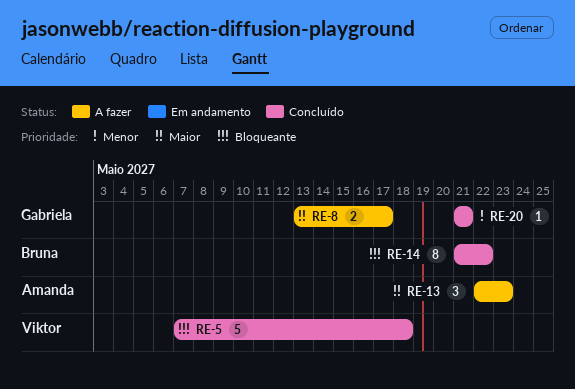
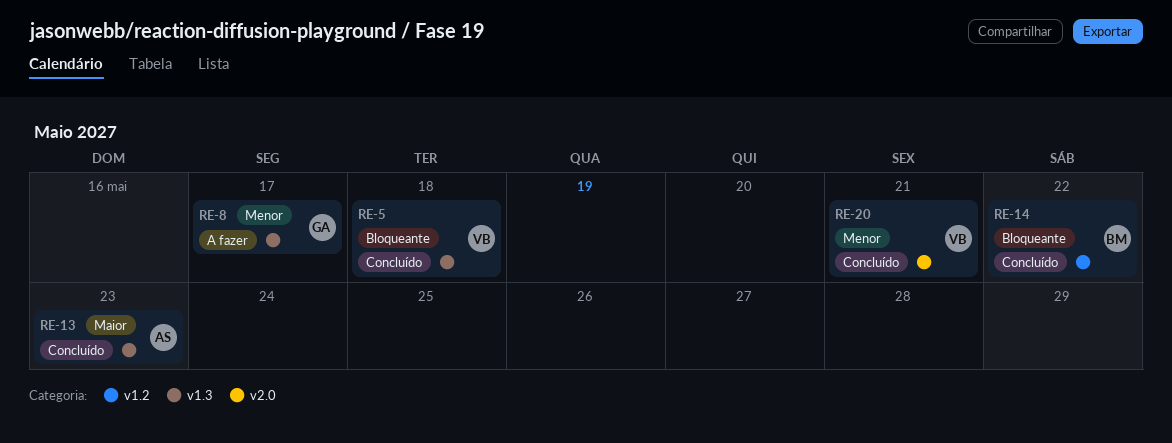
RE-8, priority: Maior -> Menor
RE-13, status: A fazer -> Concluído
RE-20, owner: Gabriela -> Viktor

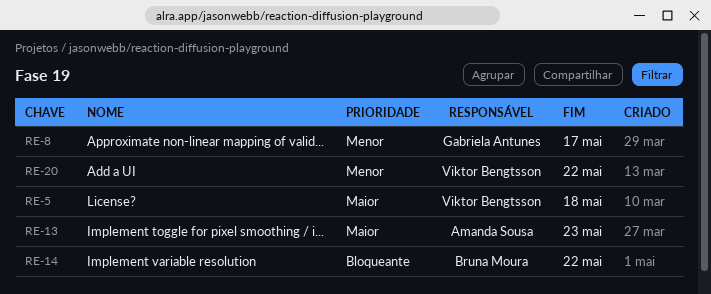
RE-5, priority: Bloqueante -> Maior
RE-20, due: May 21 -> May 22

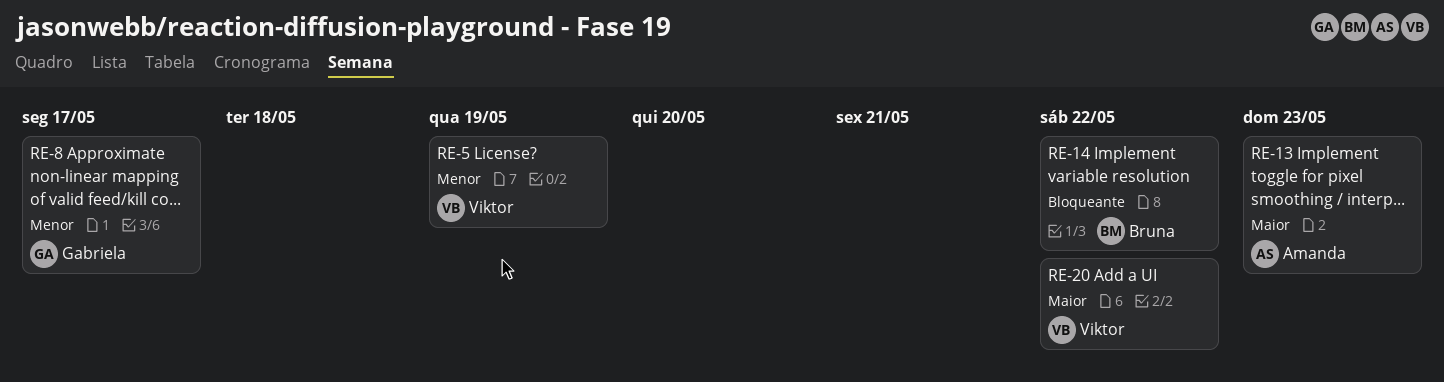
RE-5, priority: Maior -> Menor
RE-5, due: May 18 -> May 19
RE-20, priority: Menor -> Maior

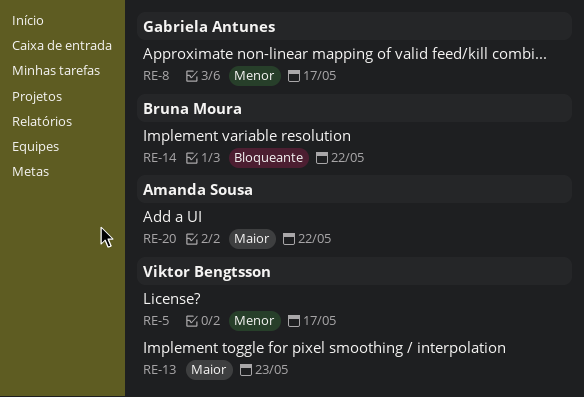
RE-5, due: May 19 -> May 17
RE-13, owner: Amanda Sousa -> Viktor Bengtsson
RE-20, owner: Viktor Bengtsson -> Amanda Sousa

